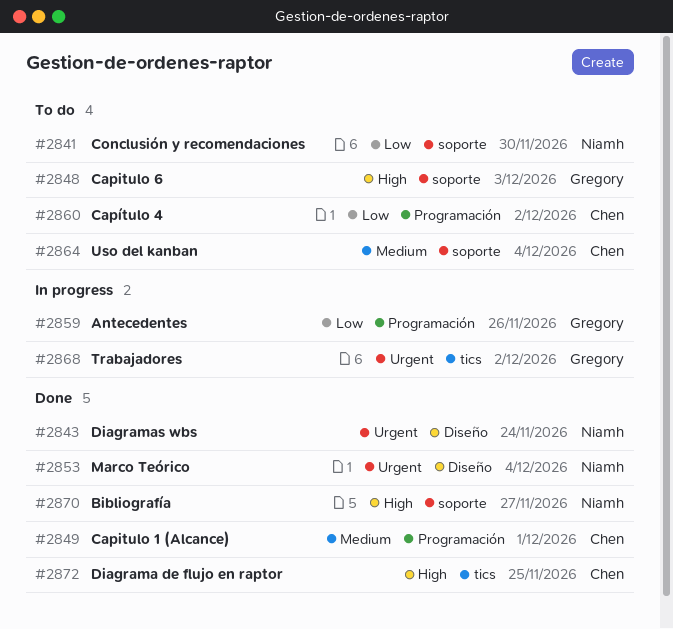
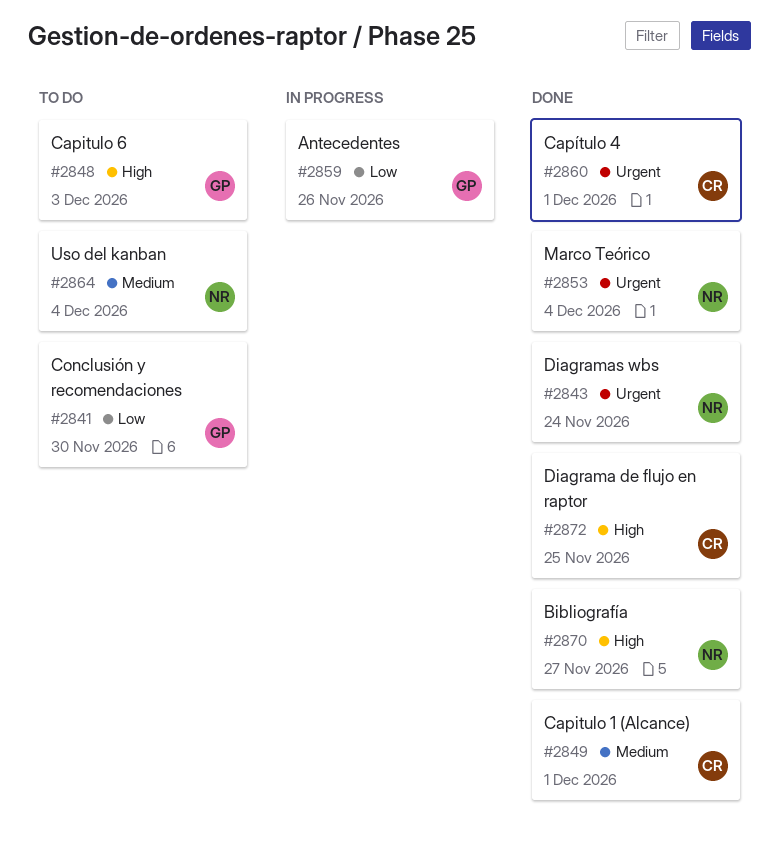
#2841, owner: Niamh -> Gregory
#2860, status: To do -> Done
#2860, priority: Low -> Urgent
#2860, due: Dec 2 -> Dec 1
#2864, owner: Chen -> Niamh
#2868: present -> none

